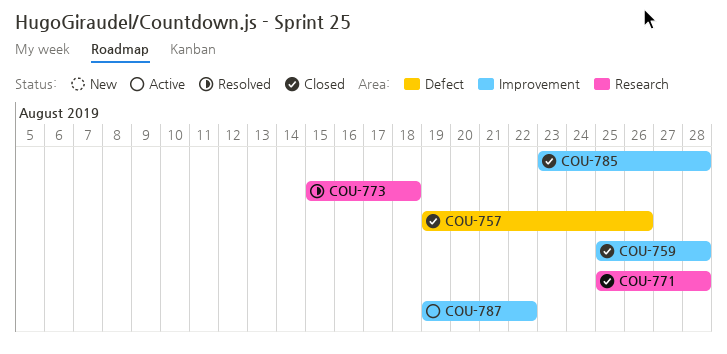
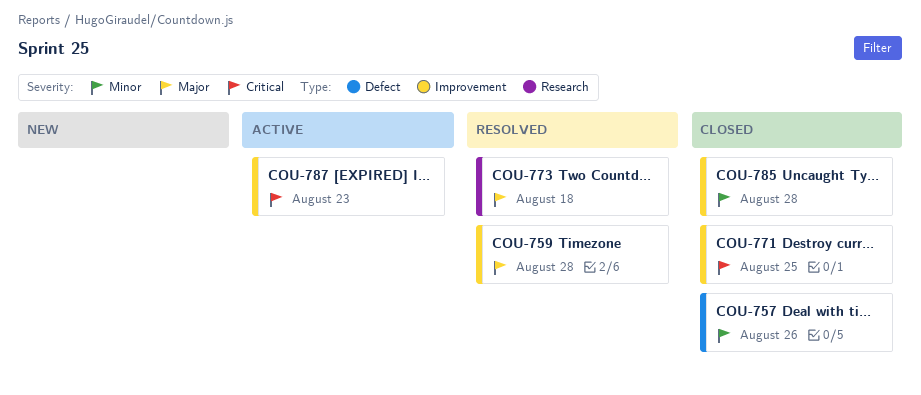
COU-759, status: Closed -> Resolved
COU-771, label: Research -> Improvement
COU-771, due: Aug 28 -> Aug 25
COU-787, due: Aug 22 -> Aug 23

